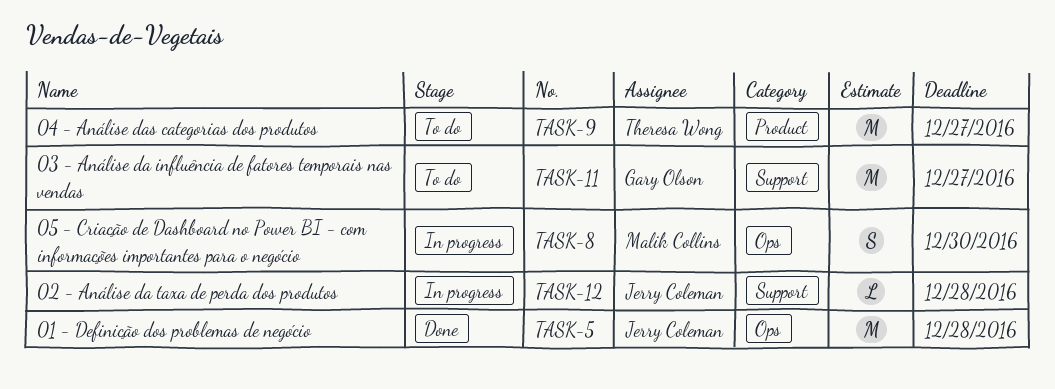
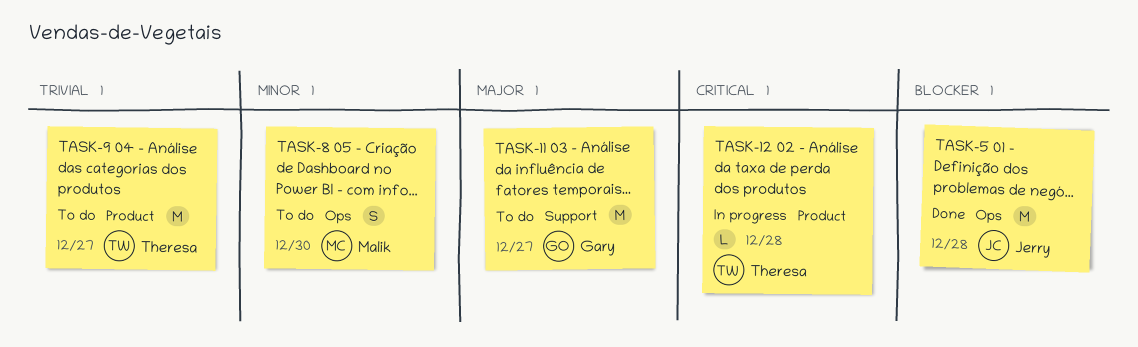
TASK-8, status: In progress -> To do
TASK-12, owner: Jerry Coleman -> Theresa Wong
TASK-12, label: Support -> Product

